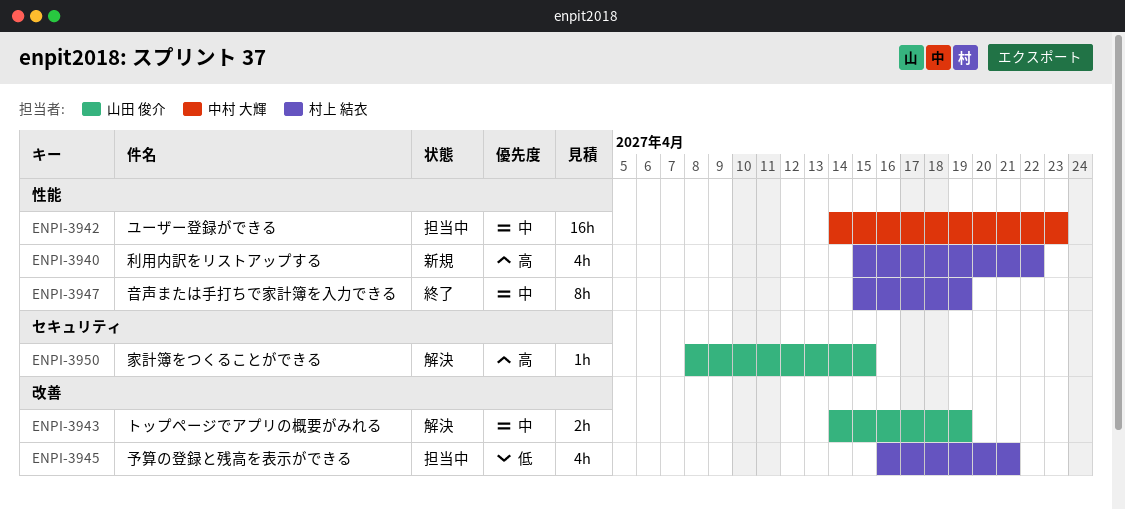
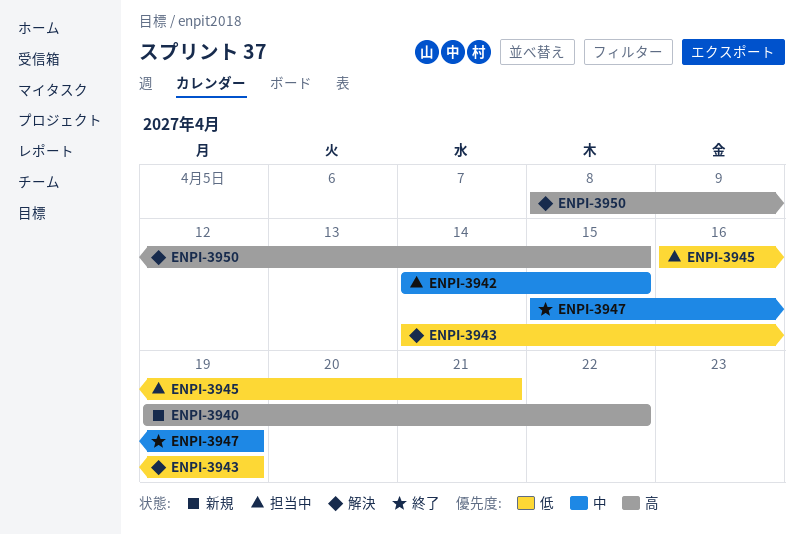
ENPI-3940, start: Apr 15 -> Apr 19
ENPI-3942, due: Apr 23 -> Apr 15
ENPI-3943, priority: 中 -> 低

